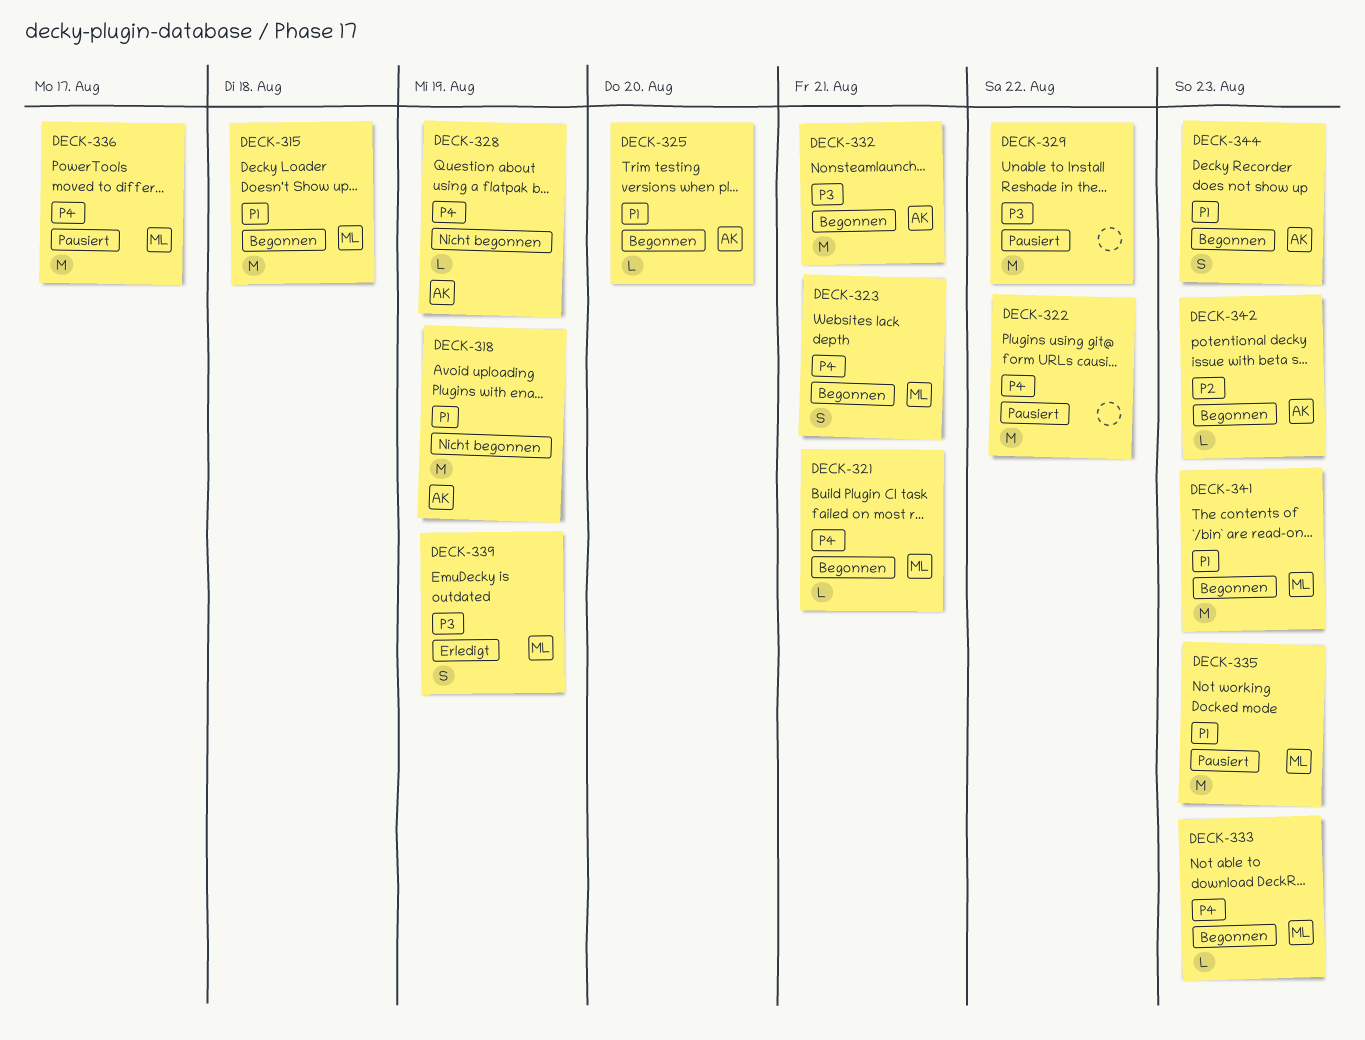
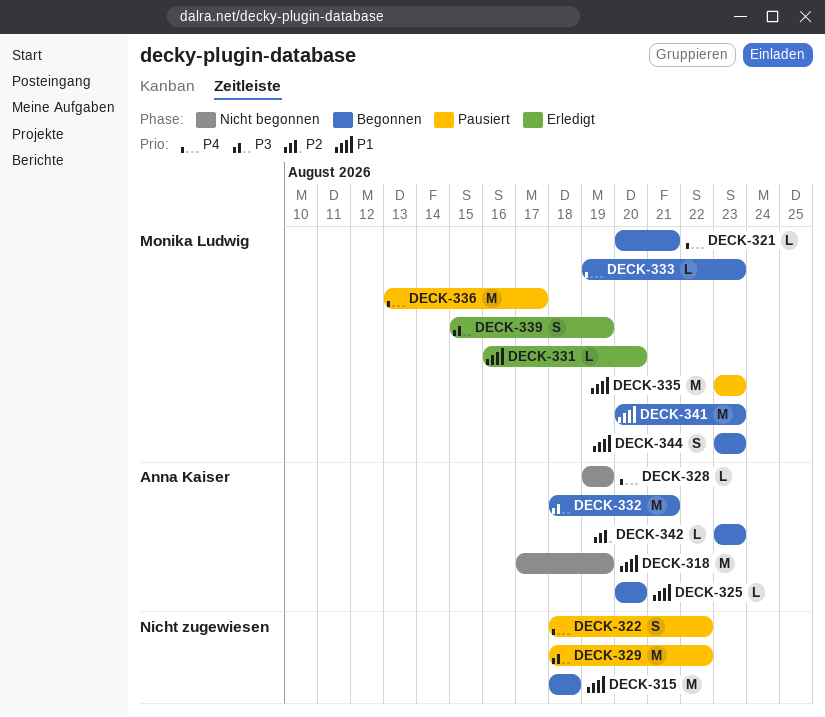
DECK-315, owner: Monika Ludwig -> none
DECK-322, estimate: M -> S
DECK-323: present -> none
DECK-331: none -> present
DECK-344, owner: Anna Kaiser -> Monika Ludwig

